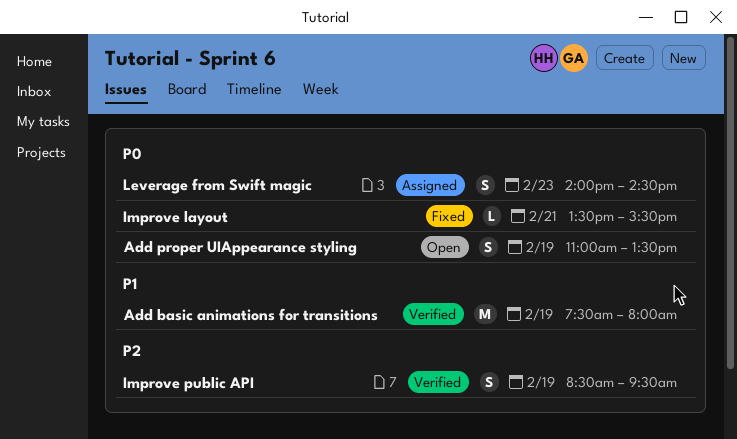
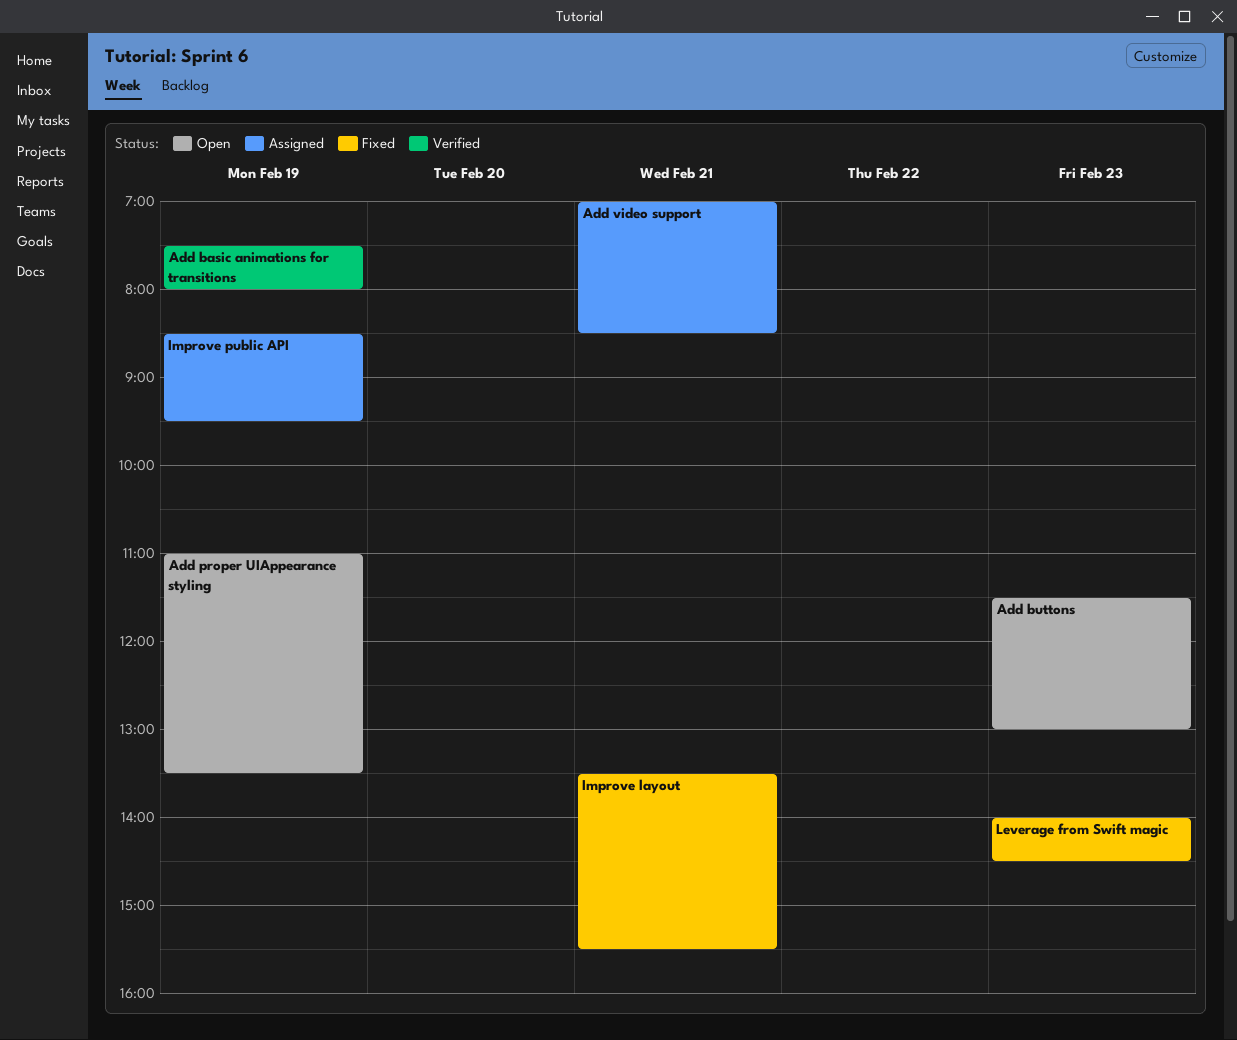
Add buttons: none -> present
Add video support: none -> present
Improve public API, status: Verified -> Assigned
Leverage from Swift magic, status: Assigned -> Fixed

